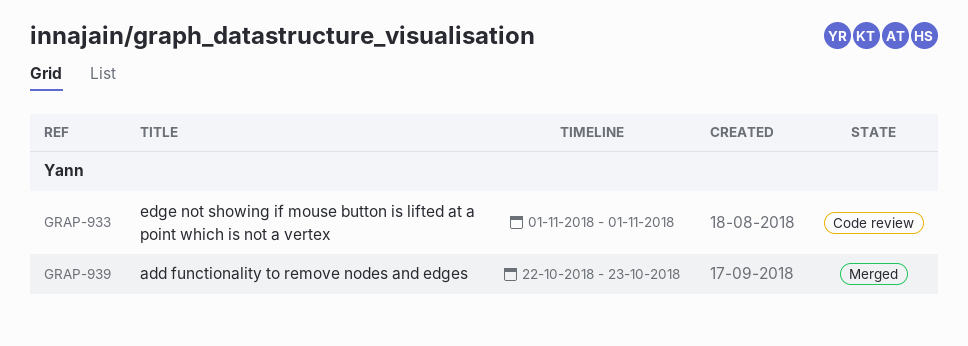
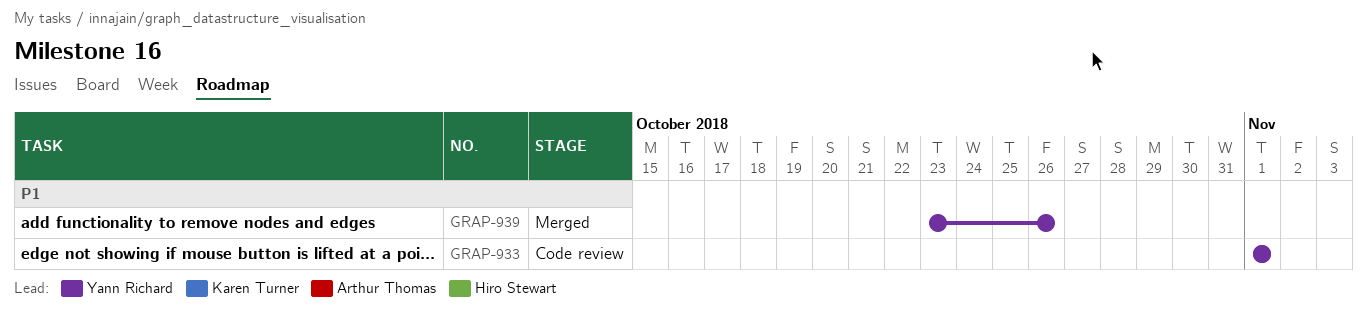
GRAP-939, start: Oct 22 -> Oct 23
GRAP-939, due: Oct 23 -> Oct 26

